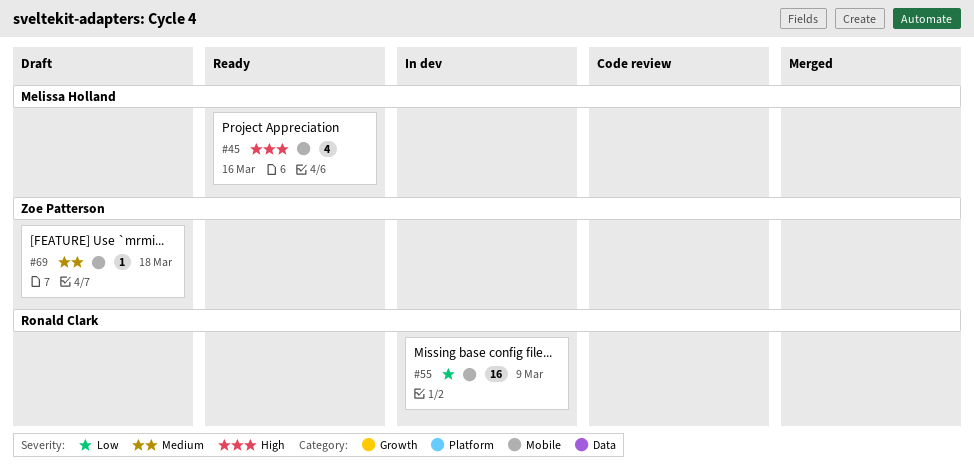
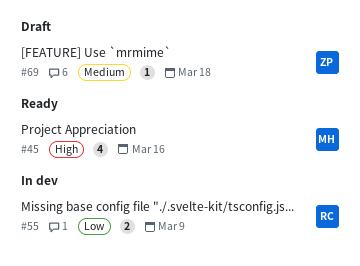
#55, estimate: 16 -> 2

